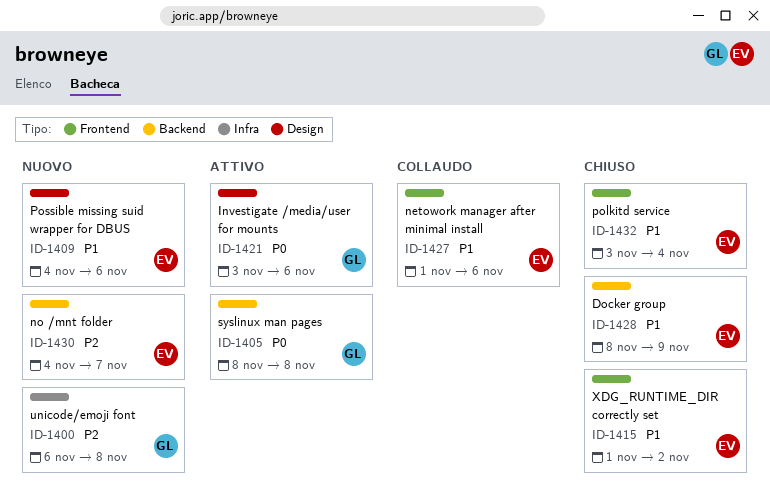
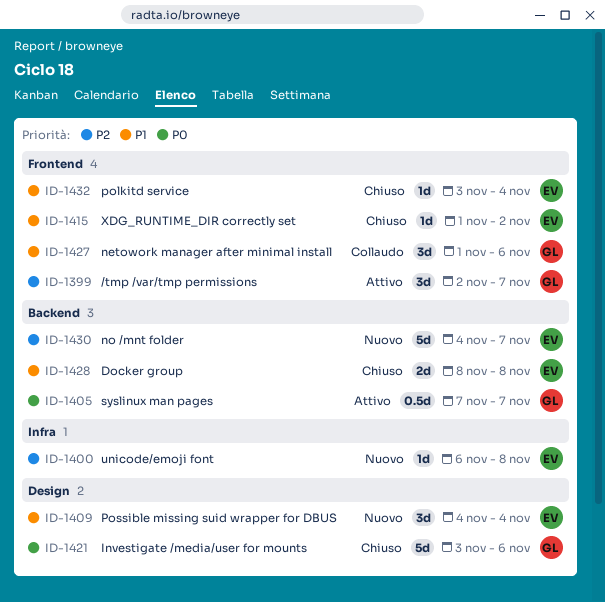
ID-1399: none -> present
ID-1400, owner: GL -> EV
ID-1405, start: Nov 8 -> Nov 7
ID-1405, due: Nov 8 -> Nov 7
ID-1409, due: Nov 6 -> Nov 4
ID-1421, status: Attivo -> Chiuso
ID-1427, owner: EV -> GL
ID-1428, due: Nov 9 -> Nov 8

